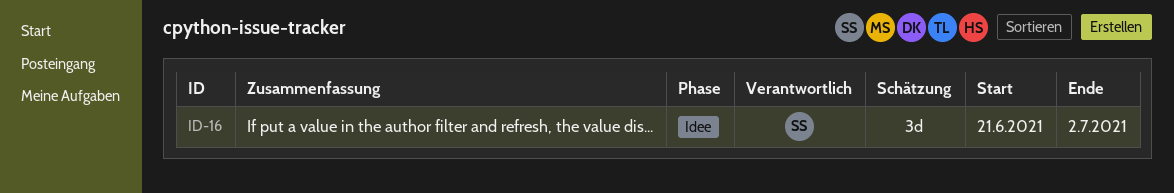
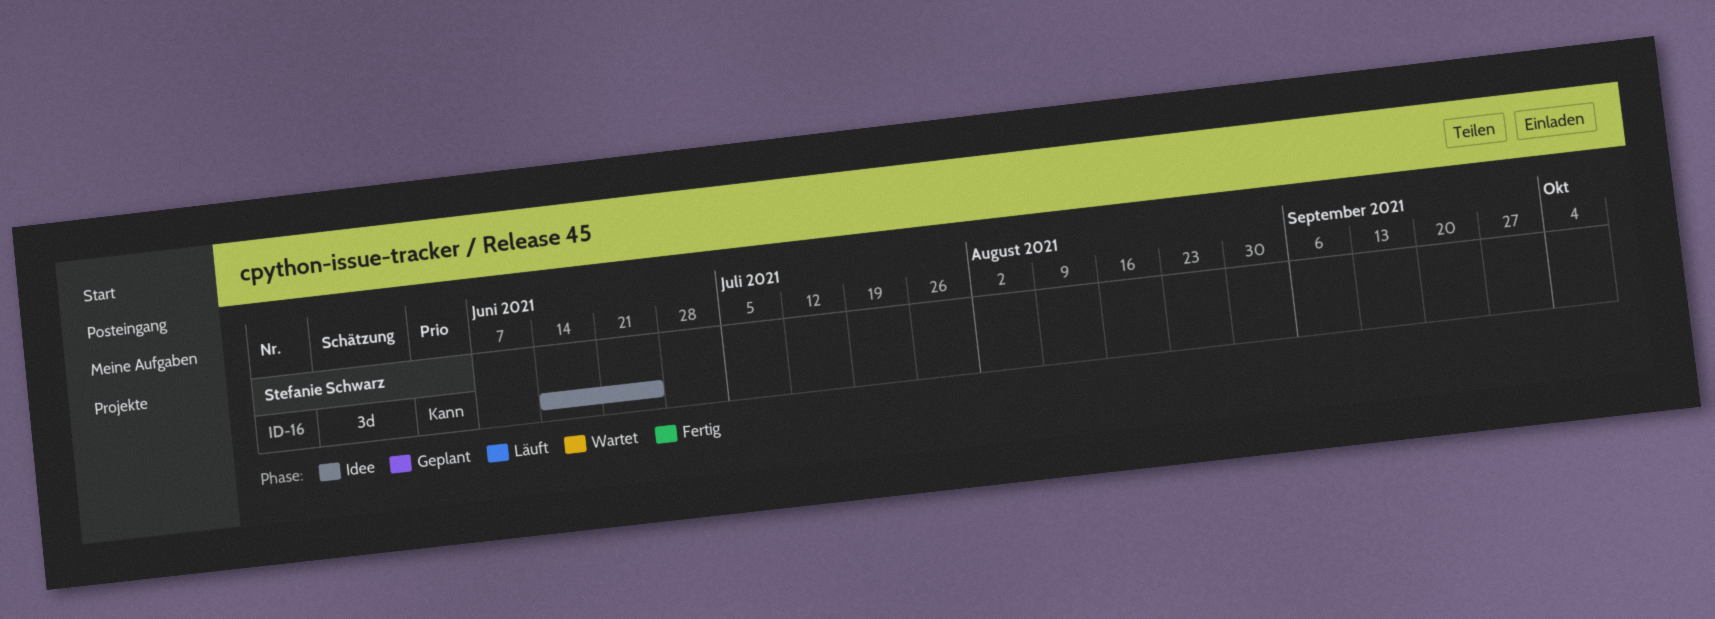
ID-16, start: Jun 21 -> Jun 14
ID-16, due: Jul 2 -> Jun 25

